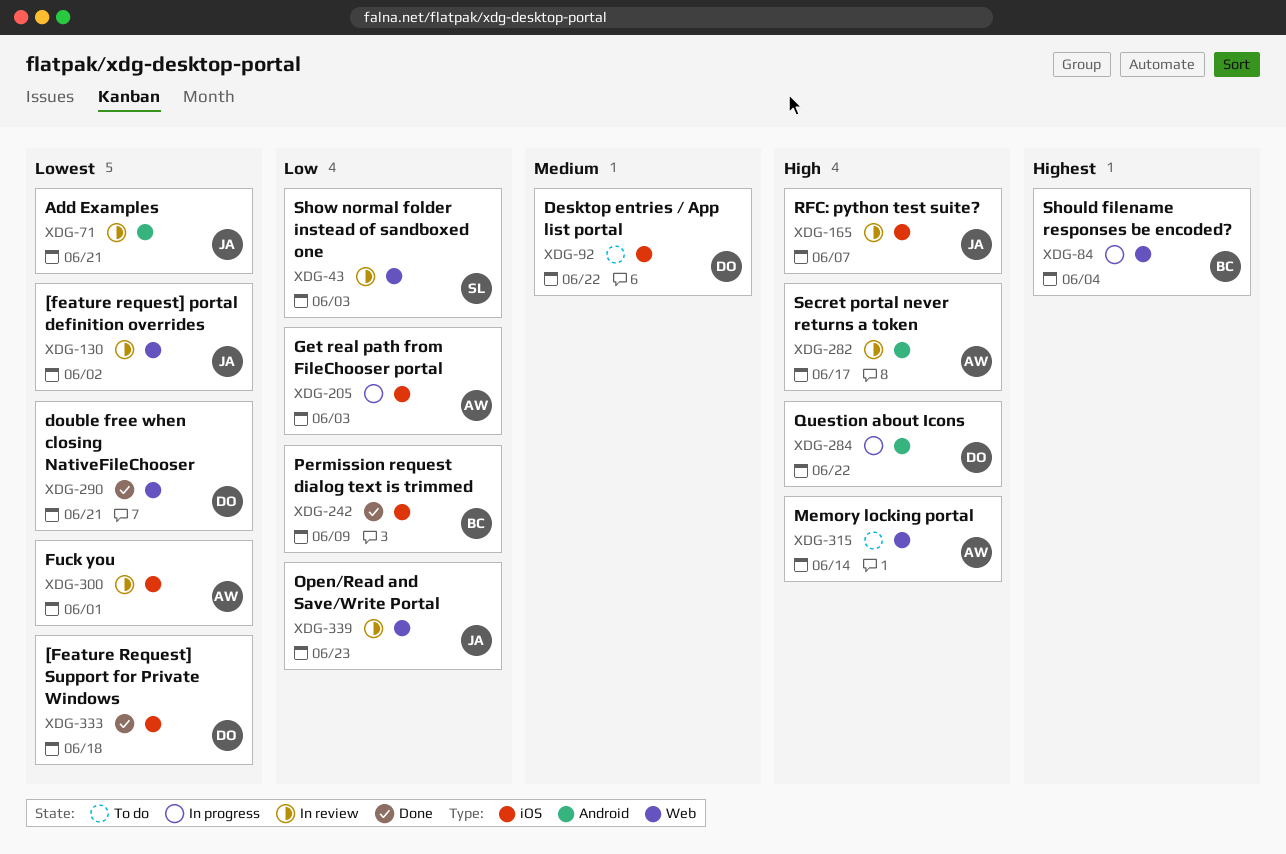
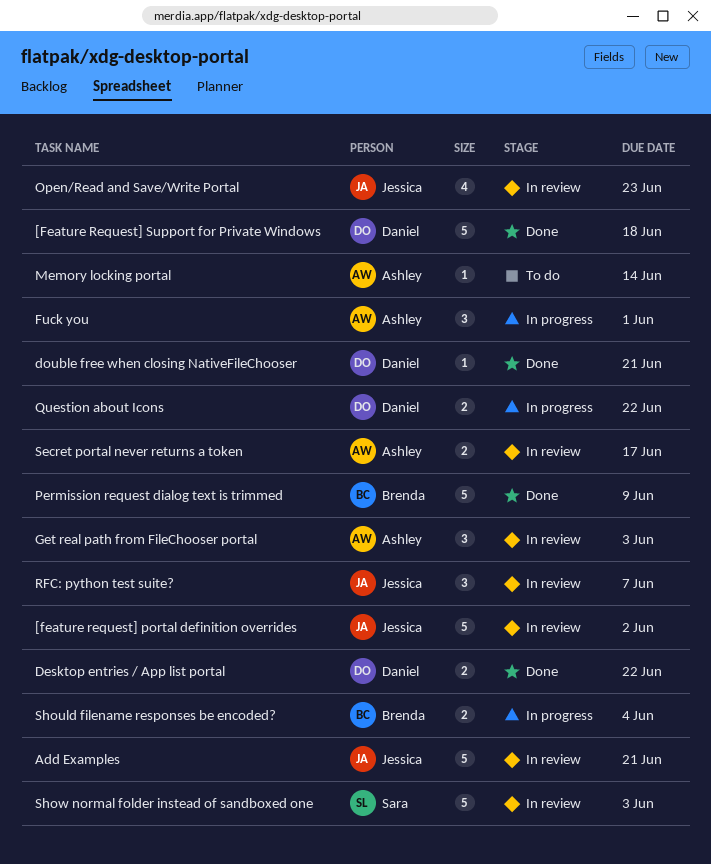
Desktop entries / App list portal, status: To do -> Done
Fuck you, status: In review -> In progress
Get real path from FileChooser portal, status: In progress -> In review

